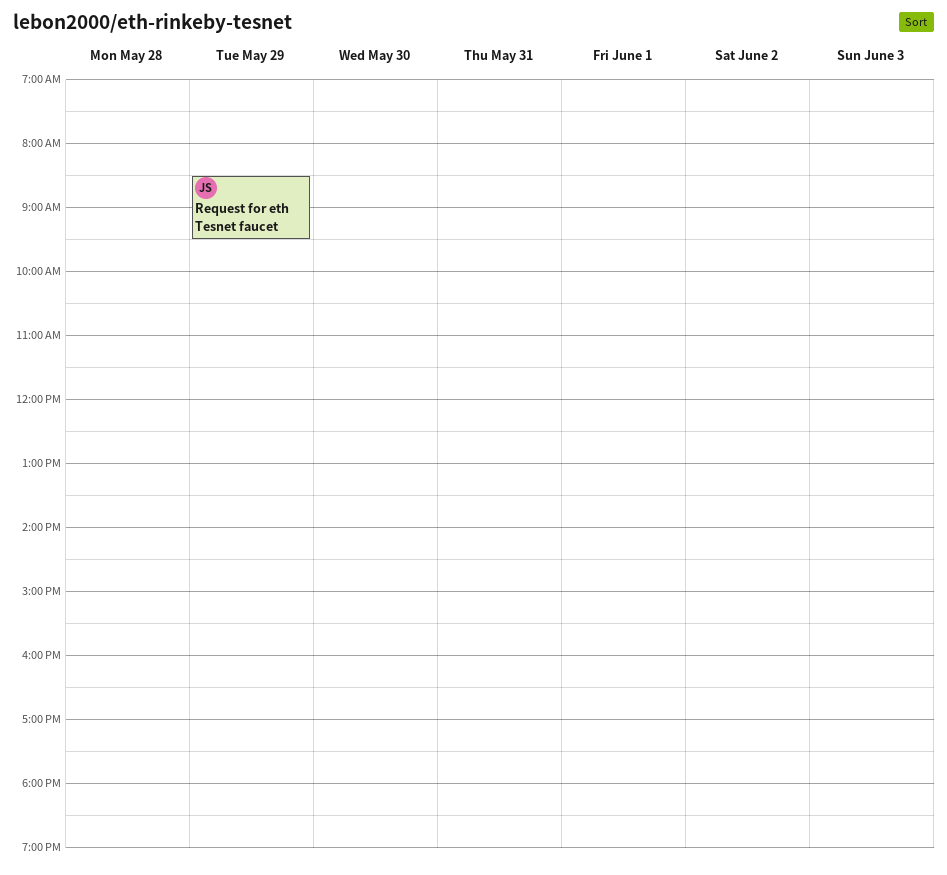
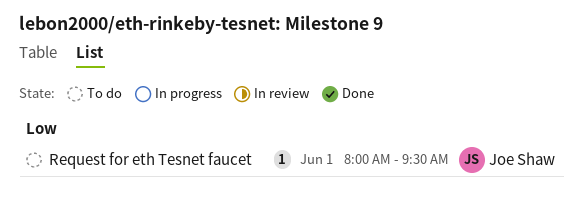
Request for eth Tesnet faucet, day: May 29 -> Jun 1
Request for eth Tesnet faucet, begins: 08:30 -> 08:00

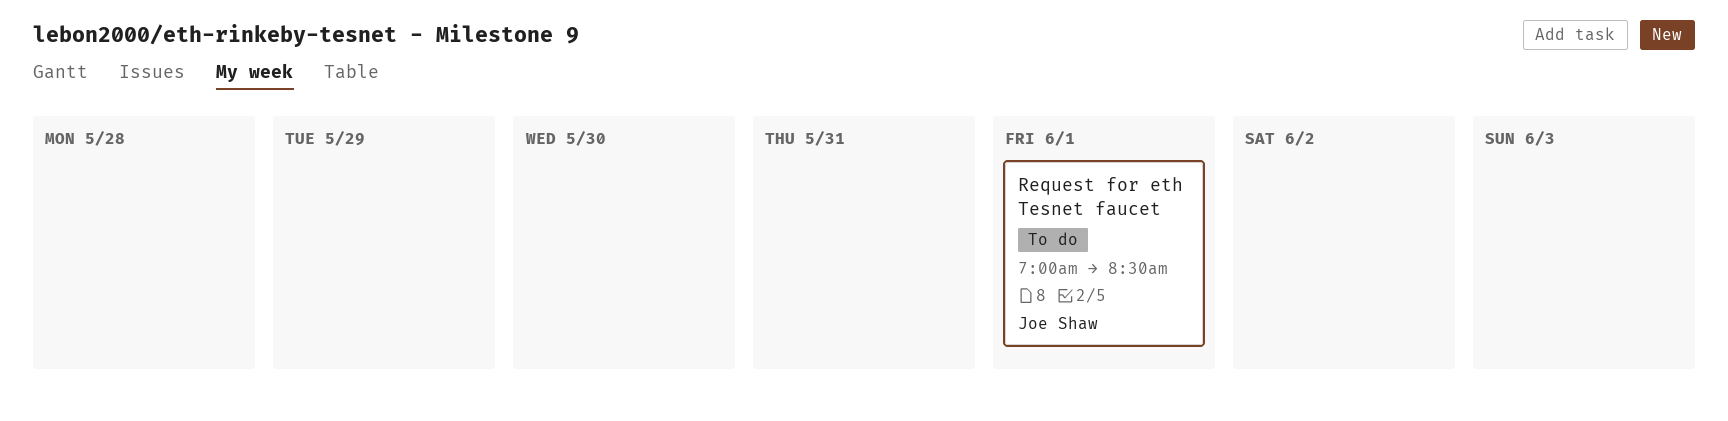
Request for eth Tesnet faucet, begins: 08:00 -> 07:00
Request for eth Tesnet faucet, ends: 09:30 -> 08:30

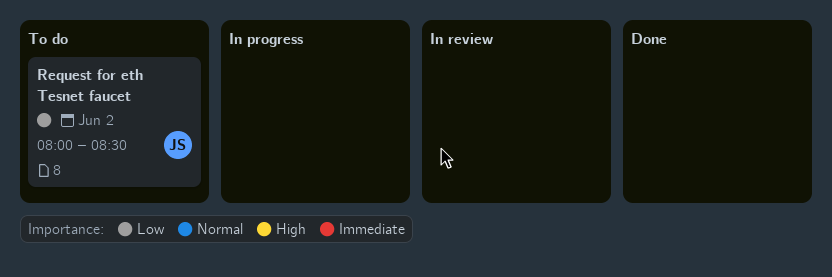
Request for eth Tesnet faucet, day: Jun 1 -> Jun 2
Request for eth Tesnet faucet, begins: 07:00 -> 08:00

